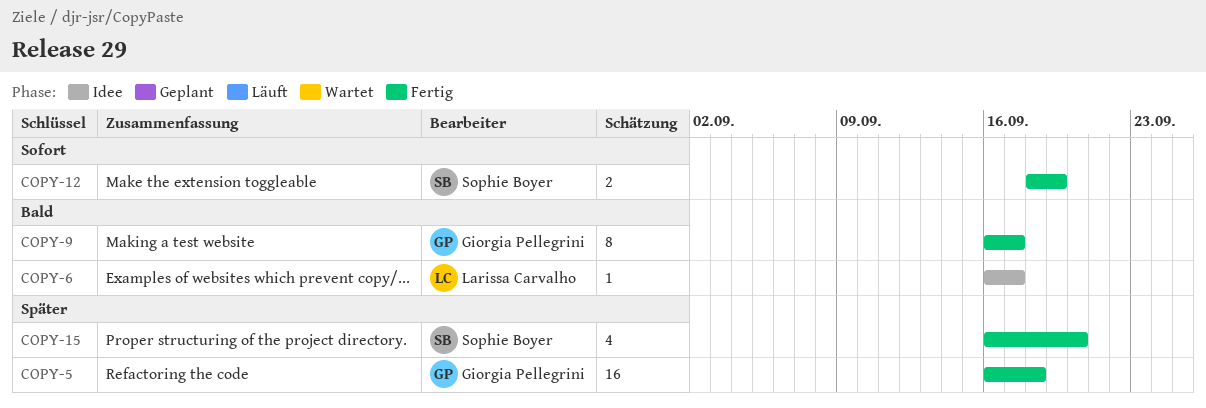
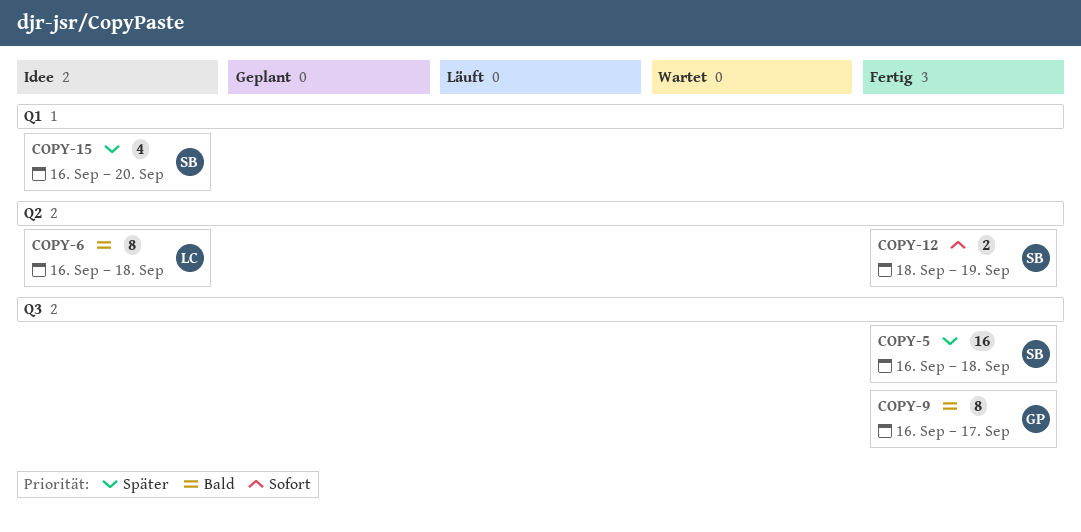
COPY-5, owner: Giorgia Pellegrini -> Sophie Boyer
COPY-6, estimate: 1 -> 8
COPY-6, due: Sep 17 -> Sep 18
COPY-15, status: Fertig -> Idee

